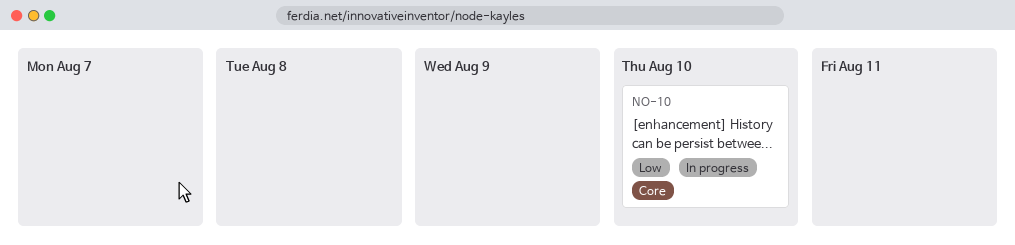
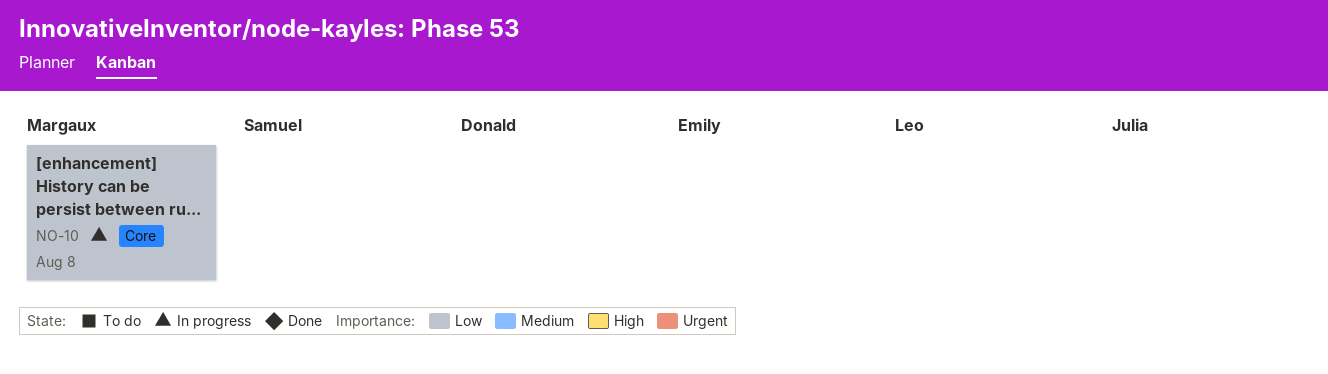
NO-10, due: Aug 10 -> Aug 8

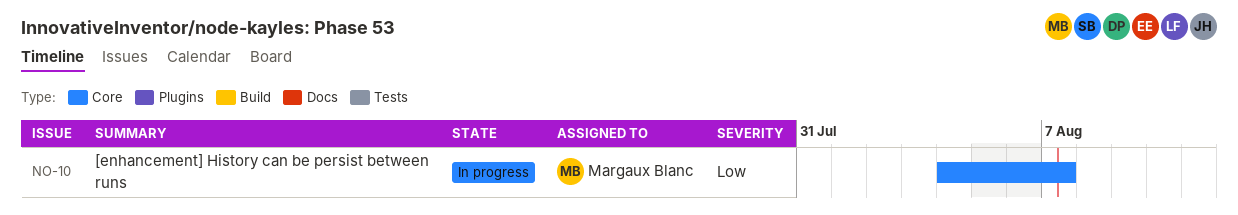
NO-10, due: Aug 8 -> Aug 7

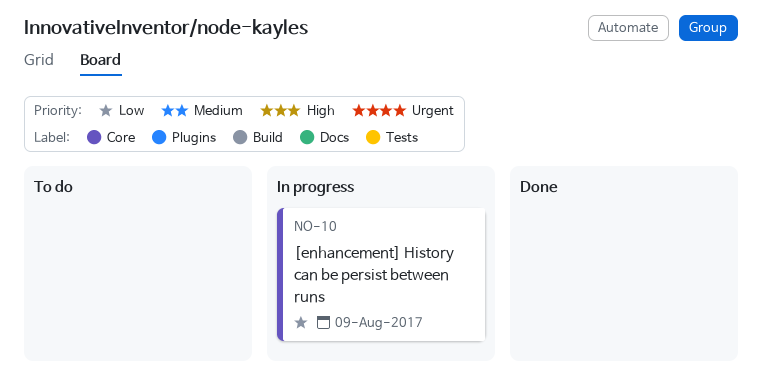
NO-10, due: Aug 7 -> Aug 9

